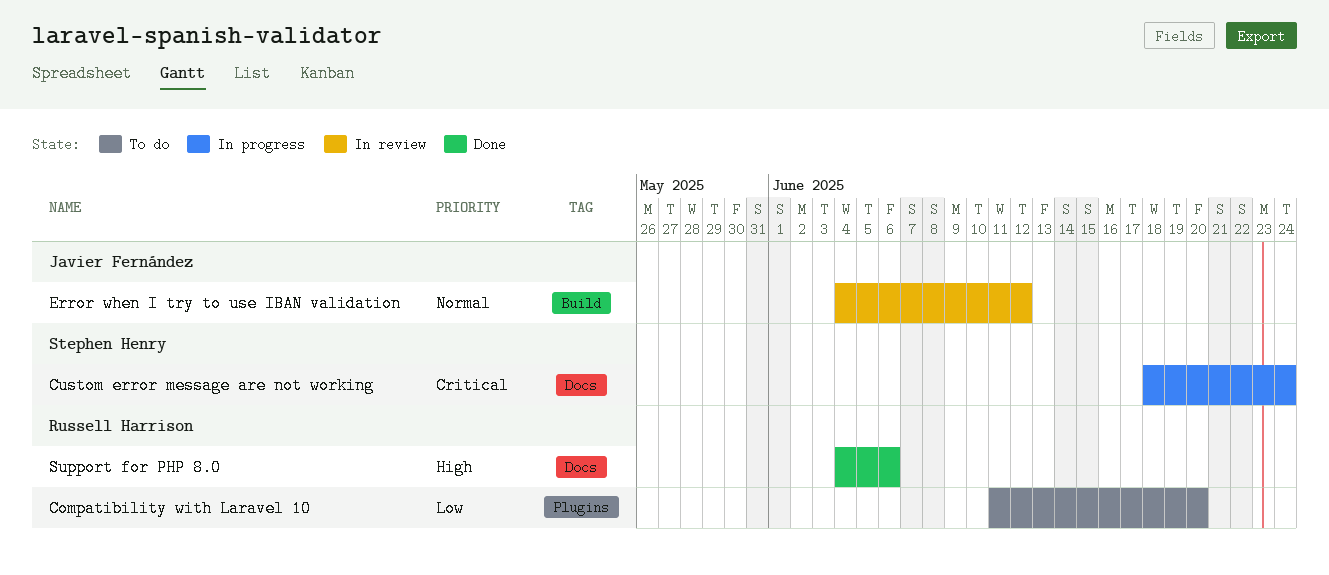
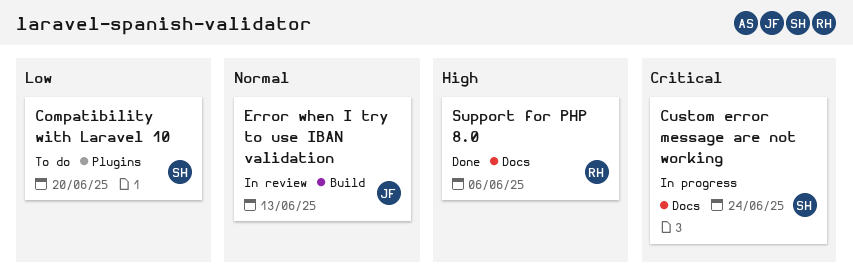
Compatibility with Laravel 10, owner: Russell Harrison -> Stephen Henry
Error when I try to use IBAN validation, due: Jun 12 -> Jun 13

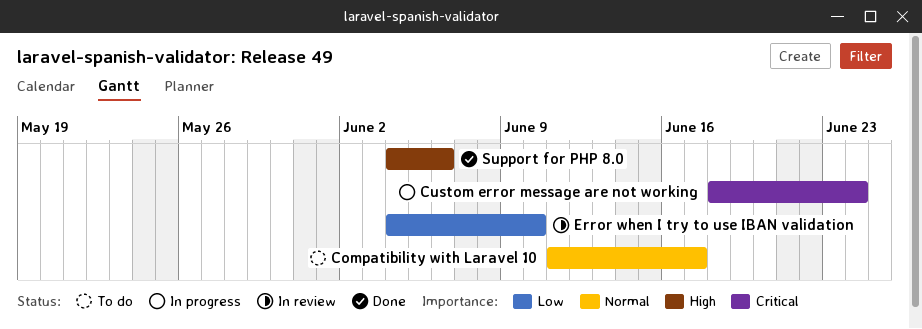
Compatibility with Laravel 10, priority: Low -> Normal
Compatibility with Laravel 10, due: Jun 20 -> Jun 17
Error when I try to use IBAN validation, priority: Normal -> Low
Error when I try to use IBAN validation, due: Jun 13 -> Jun 10

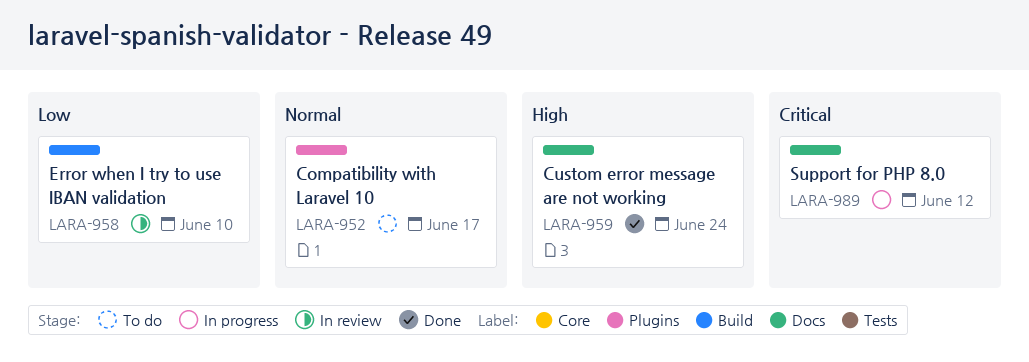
Custom error message are not working, status: In progress -> Done
Custom error message are not working, priority: Critical -> High
Support for PHP 8.0, status: Done -> In progress
Support for PHP 8.0, priority: High -> Critical
Support for PHP 8.0, due: Jun 6 -> Jun 12

